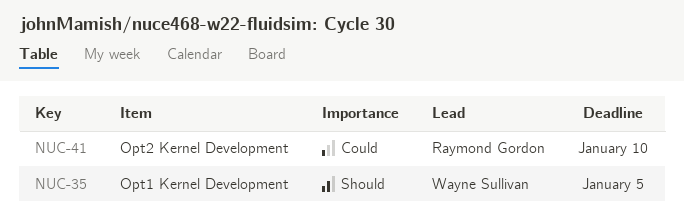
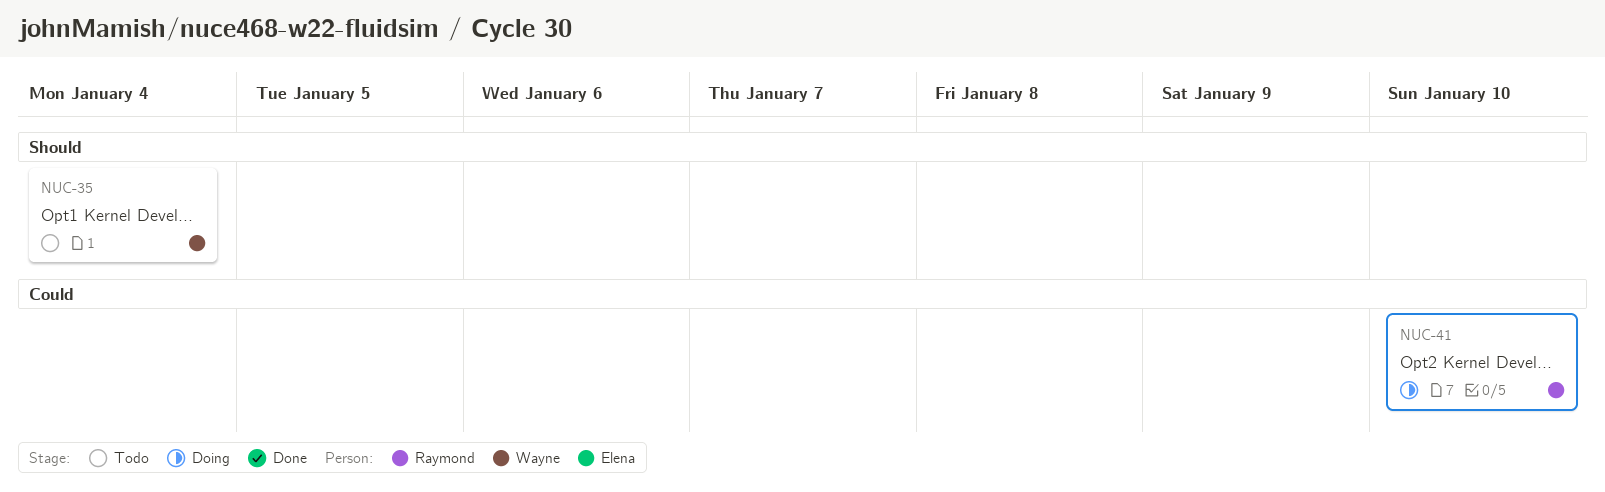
NUC-35, due: Jan 5 -> Jan 4

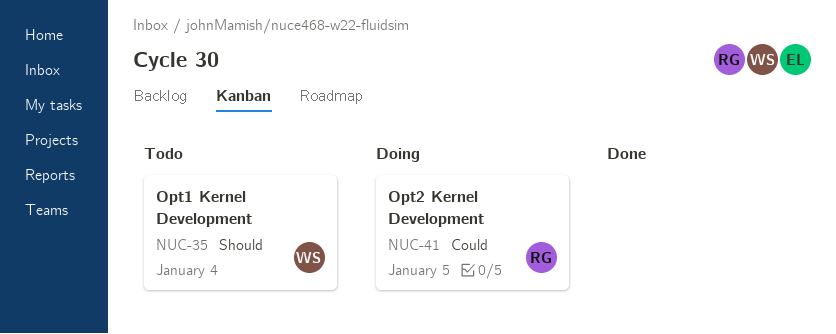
NUC-41, due: Jan 10 -> Jan 5

